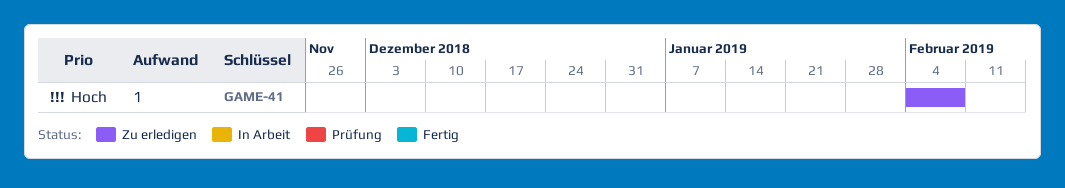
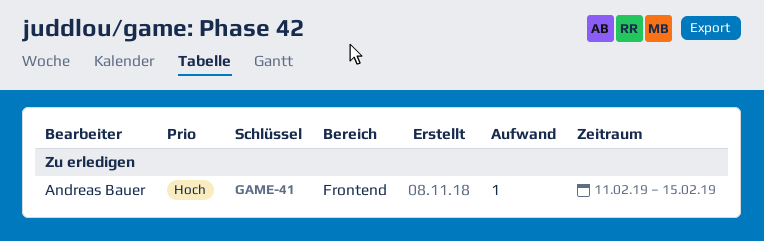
GAME-41, start: Feb 4 -> Feb 11
GAME-41, due: Feb 8 -> Feb 15

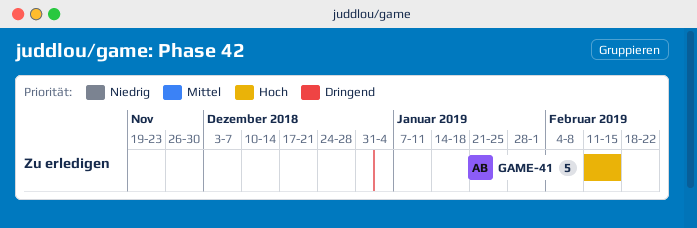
GAME-41, estimate: 1 -> 5

